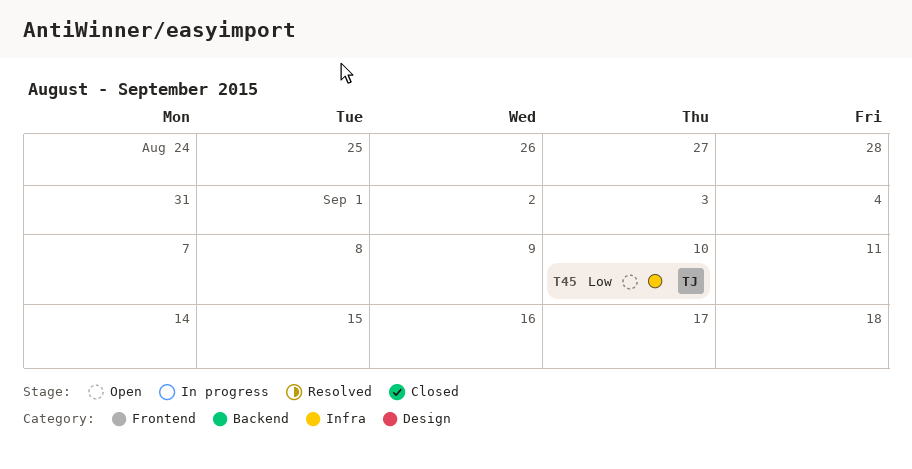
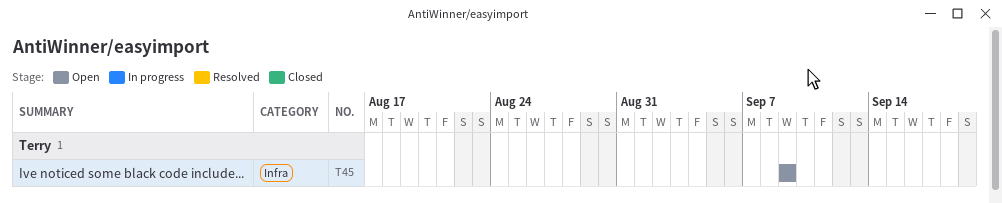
T45, due: Sep 10 -> Sep 9

